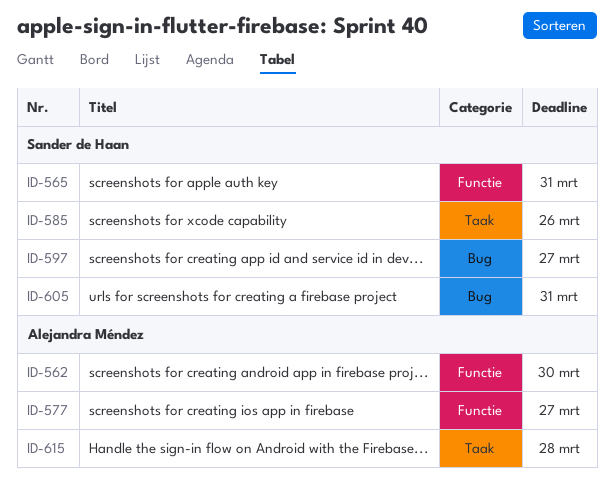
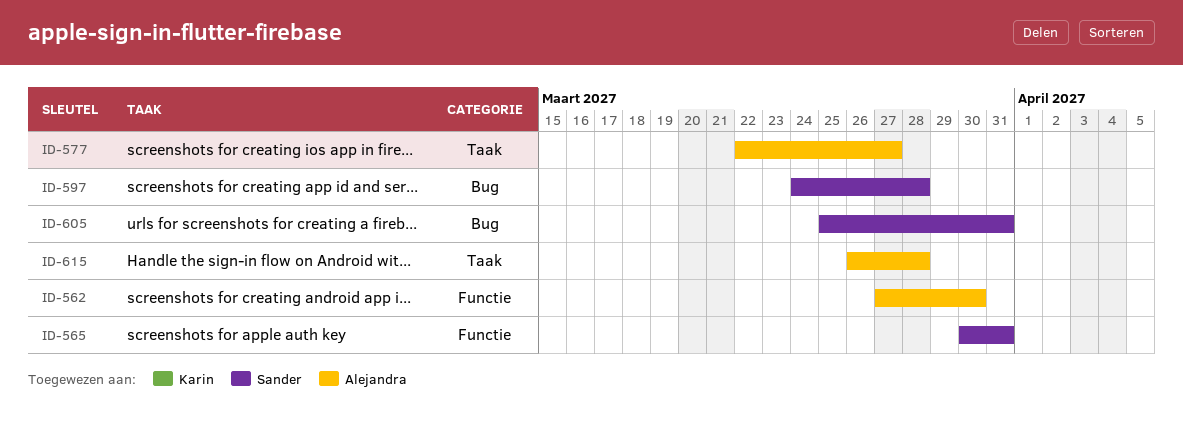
ID-577, label: Functie -> Taak
ID-585: present -> none
ID-597, due: Mar 27 -> Mar 28

